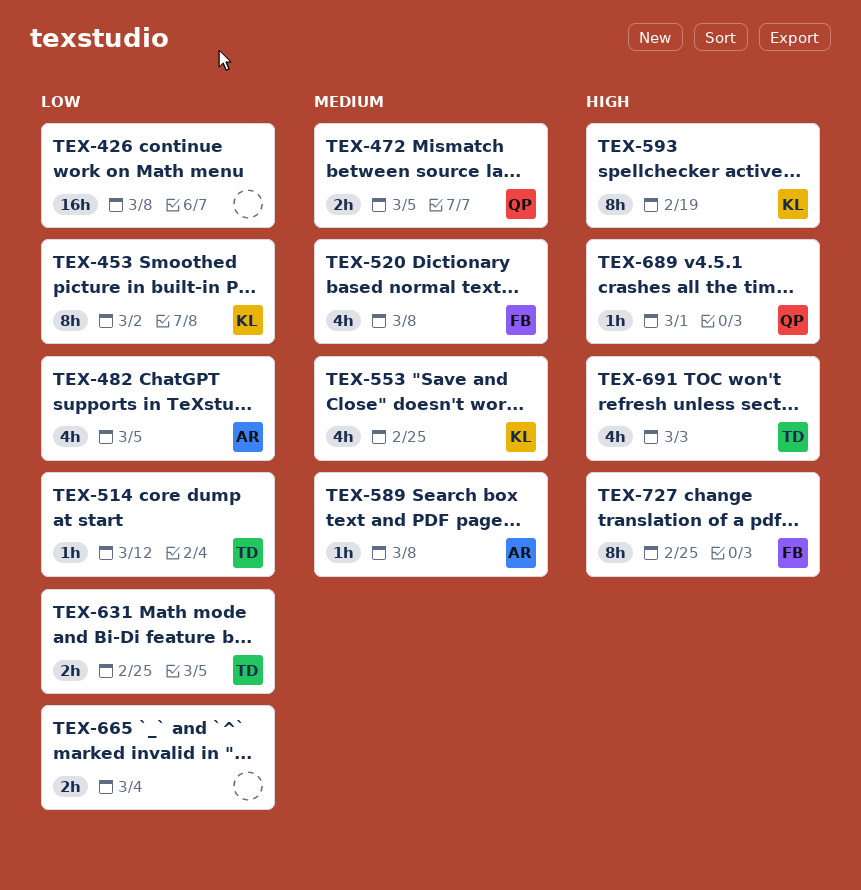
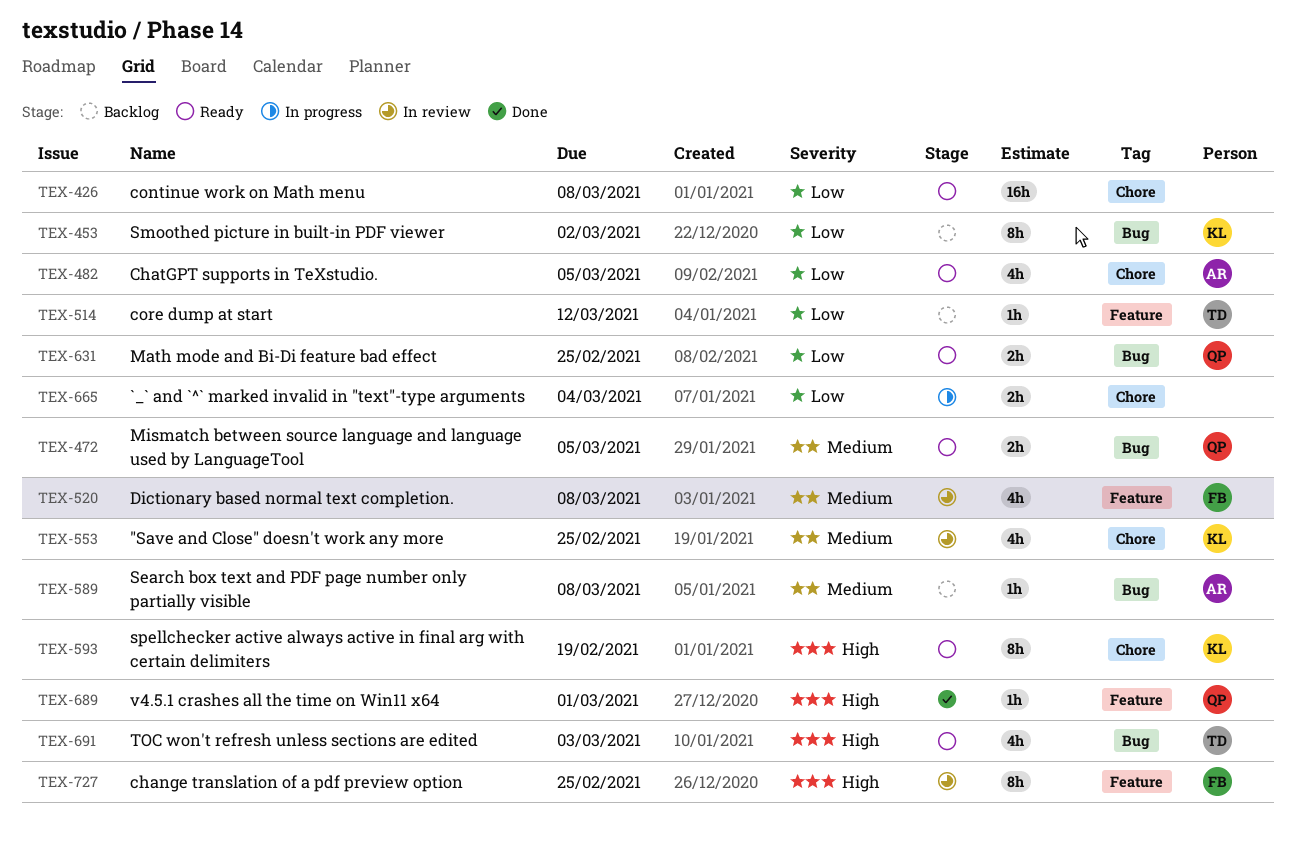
TEX-631, owner: TD -> QP

